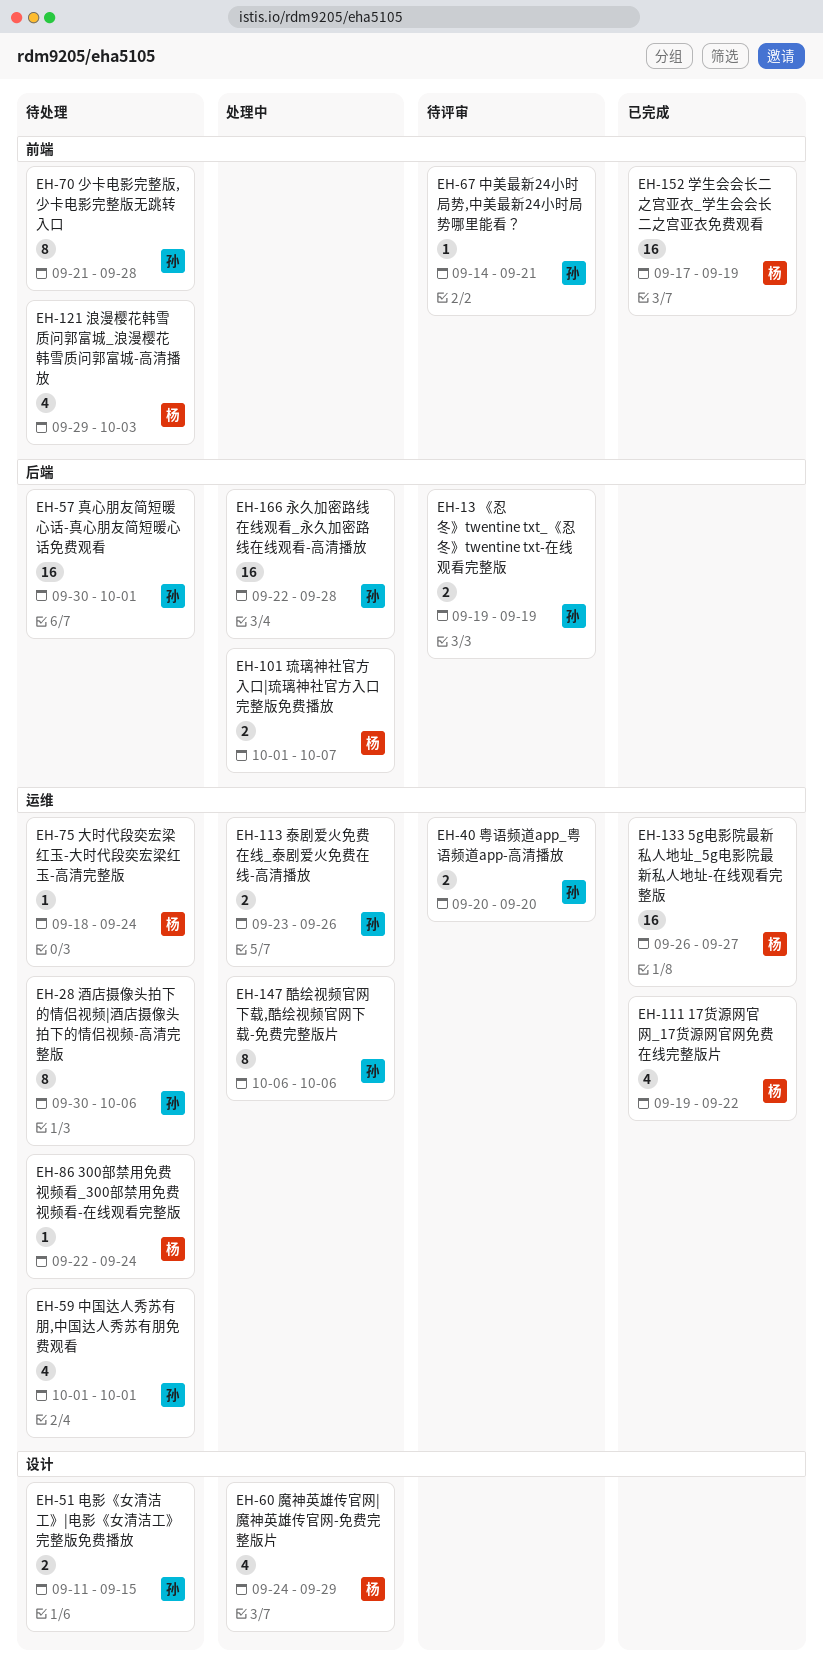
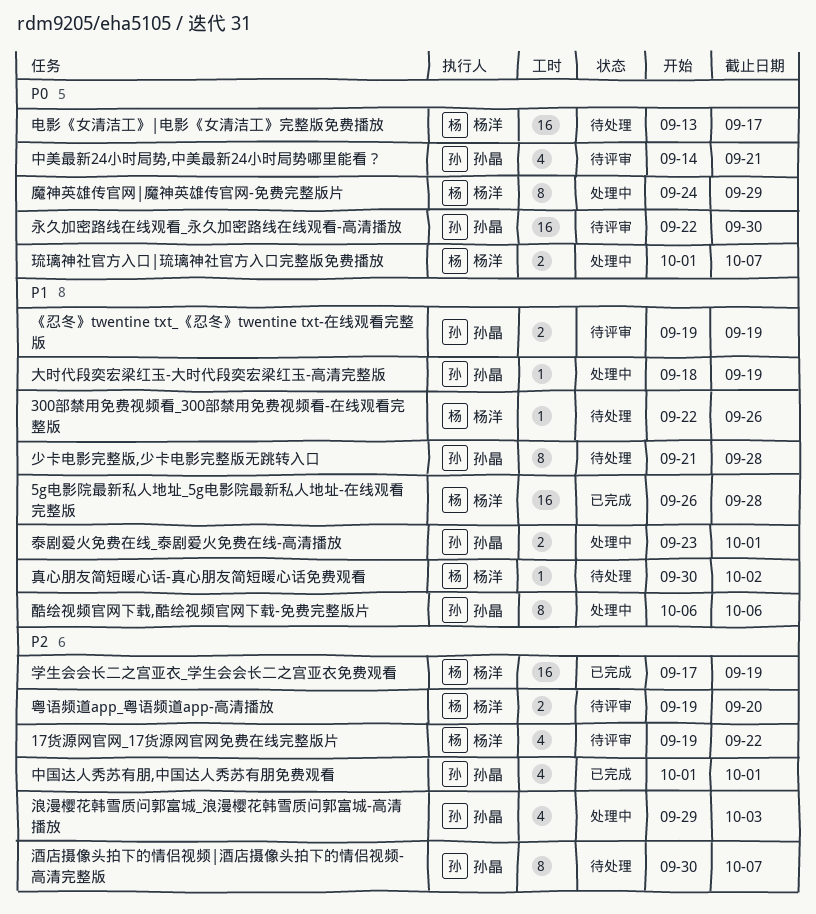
17货源网官网_17货源网官网免费在线完整版片, status: 已完成 -> 待评审
300部禁用免费视频看_300部禁用免费视频看-在线观看完整版, due: Sep 24 -> Sep 26
5g电影院最新私人地址_5g电影院最新私人地址-在线观看完整版, due: Sep 27 -> Sep 28
中国达人秀苏有朋,中国达人秀苏有朋免费观看, status: 待处理 -> 已完成
中美最新24小时局势,中美最新24小时局势哪里能看？, estimate: 1 -> 4
大时代段奕宏梁红玉-大时代段奕宏梁红玉-高清完整版, status: 待处理 -> 处理中
大时代段奕宏梁红玉-大时代段奕宏梁红玉-高清完整版, owner: 杨洋 -> 孙晶
大时代段奕宏梁红玉-大时代段奕宏梁红玉-高清完整版, due: Sep 24 -> Sep 19
永久加密路线在线观看_永久加密路线在线观看-高清播放, status: 处理中 -> 待评审
永久加密路线在线观看_永久加密路线在线观看-高清播放, due: Sep 28 -> Sep 30
泰剧爱火免费在线_泰剧爱火免费在线-高清播放, due: Sep 26 -> Oct 1
浪漫樱花韩雪质问郭富城_浪漫樱花韩雪质问郭富城-高清播放, status: 待处理 -> 处理中
浪漫樱花韩雪质问郭富城_浪漫樱花韩雪质问郭富城-高清播放, owner: 杨洋 -> 孙晶
电影《女清洁工》|电影《女清洁工》完整版免费播放, owner: 孙晶 -> 杨洋
电影《女清洁工》|电影《女清洁工》完整版免费播放, estimate: 2 -> 16
电影《女清洁工》|电影《女清洁工》完整版免费播放, start: Sep 11 -> Sep 13
电影《女清洁工》|电影《女清洁工》完整版免费播放, due: Sep 15 -> Sep 17
真心朋友简短暖心话-真心朋友简短暖心话免费观看, owner: 孙晶 -> 杨洋
真心朋友简短暖心话-真心朋友简短暖心话免费观看, estimate: 16 -> 1
真心朋友简短暖心话-真心朋友简短暖心话免费观看, due: Oct 1 -> Oct 2
粤语频道app_粤语频道app-高清播放, owner: 孙晶 -> 杨洋
粤语频道app_粤语频道app-高清播放, start: Sep 20 -> Sep 19
酒店摄像头拍下的情侣视频|酒店摄像头拍下的情侣视频-高清完整版, due: Oct 6 -> Oct 7
魔神英雄传官网|魔神英雄传官网-免费完整版片, estimate: 4 -> 8

